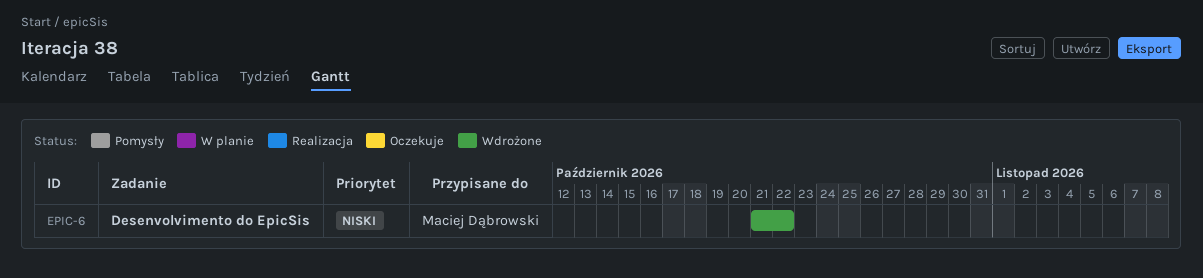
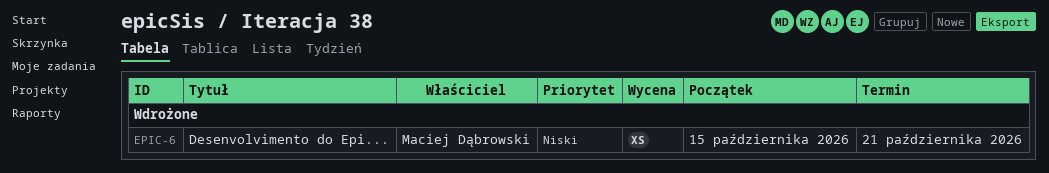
EPIC-6, start: Oct 21 -> Oct 15
EPIC-6, due: Oct 22 -> Oct 21

